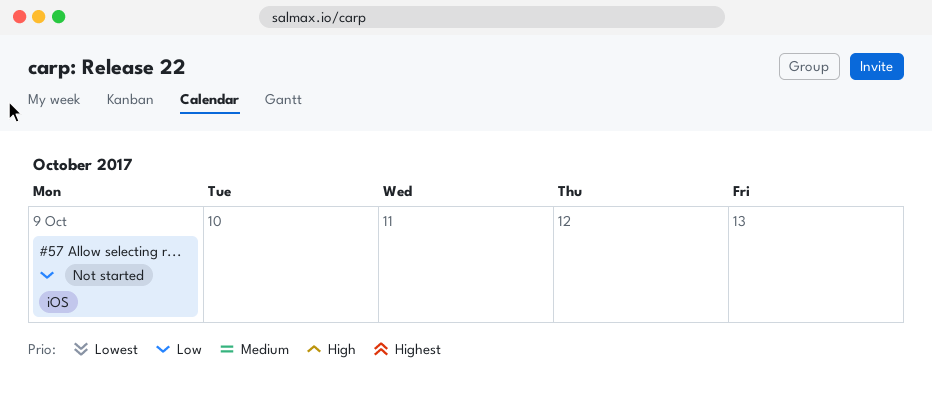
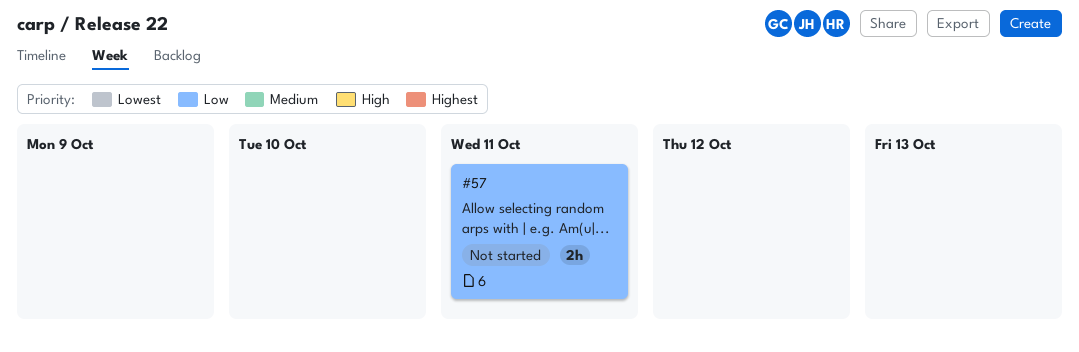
#57, due: Oct 9 -> Oct 11

